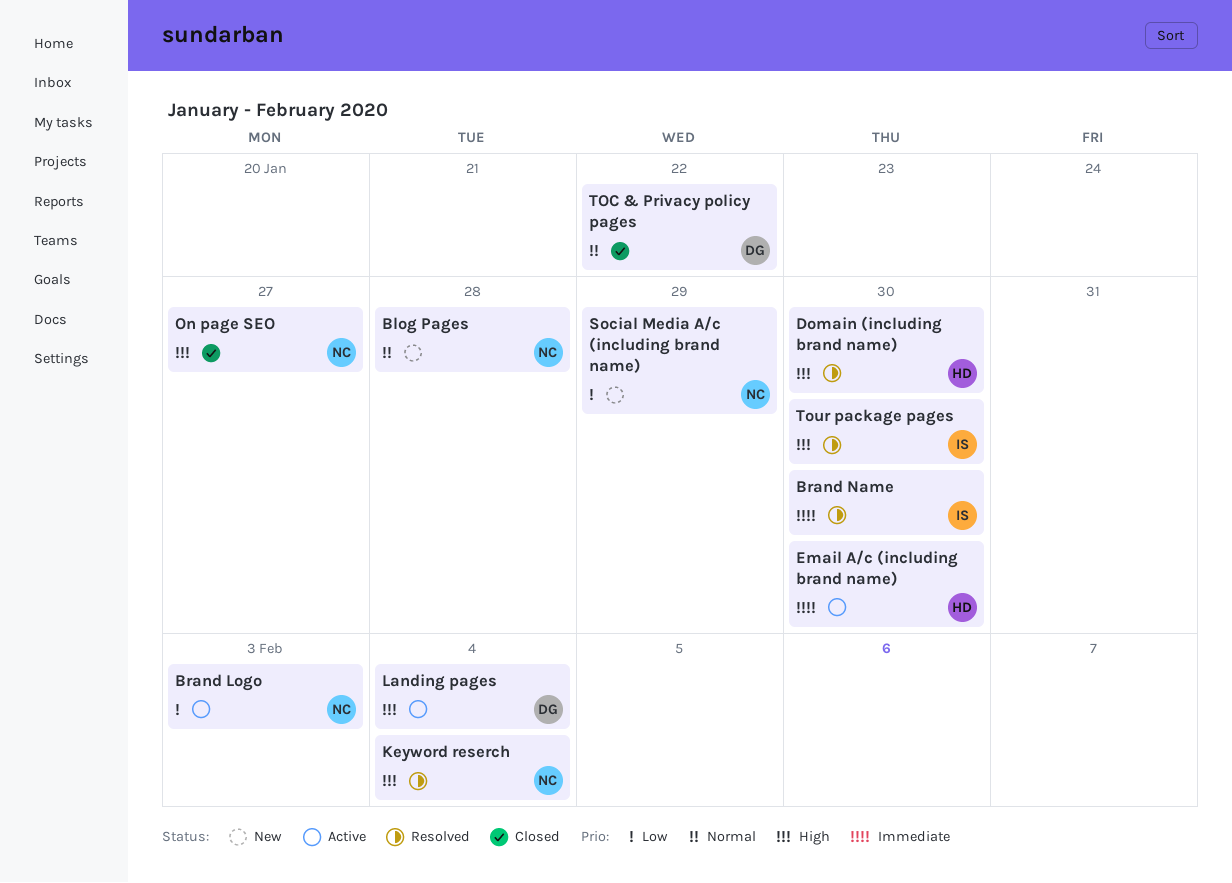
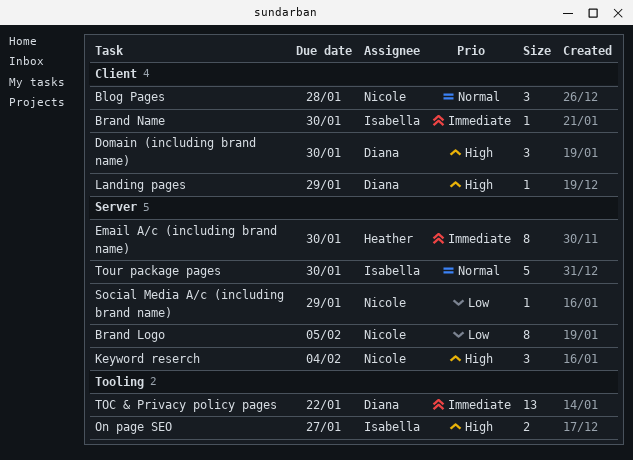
Brand Logo, due: Feb 3 -> Feb 5
Domain (including brand name), owner: Heather -> Diana
Landing pages, due: Feb 4 -> Jan 29
On page SEO, owner: Nicole -> Isabella
TOC & Privacy policy pages, priority: Normal -> Immediate
Tour package pages, priority: High -> Normal

